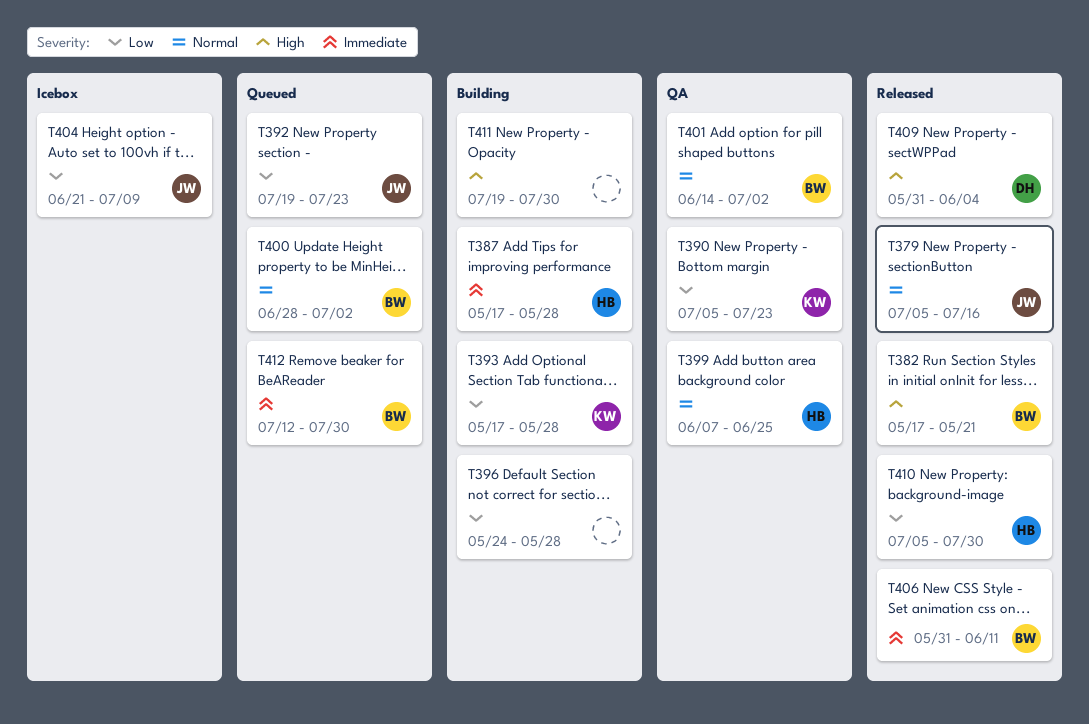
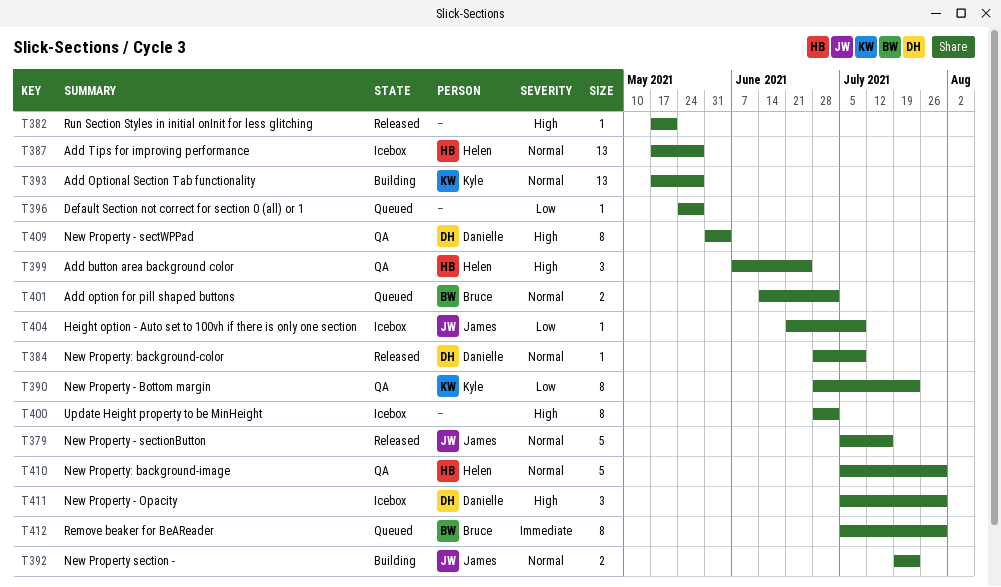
T382, owner: Bruce -> none
T384: none -> present
T387, status: Building -> Icebox
T387, priority: Immediate -> Normal
T390, start: Jul 5 -> Jun 28
T392, status: Queued -> Building
T392, priority: Low -> Normal
T393, priority: Low -> Normal
T396, status: Building -> Queued
T399, priority: Normal -> High
T400, status: Queued -> Icebox
T400, owner: Bruce -> none
T400, priority: Normal -> High
T401, status: QA -> Queued
T406: present -> none
T409, status: Released -> QA
T410, status: Released -> QA
T410, priority: Low -> Normal
T411, status: Building -> Icebox
T411, owner: none -> Danielle
T411, start: Jul 19 -> Jul 5
T412, start: Jul 12 -> Jul 5

